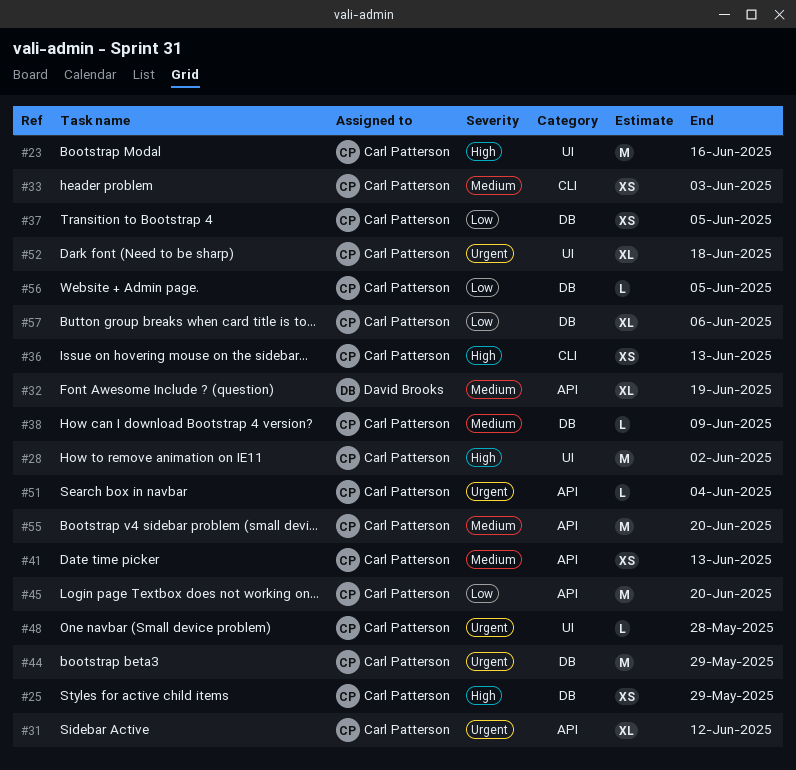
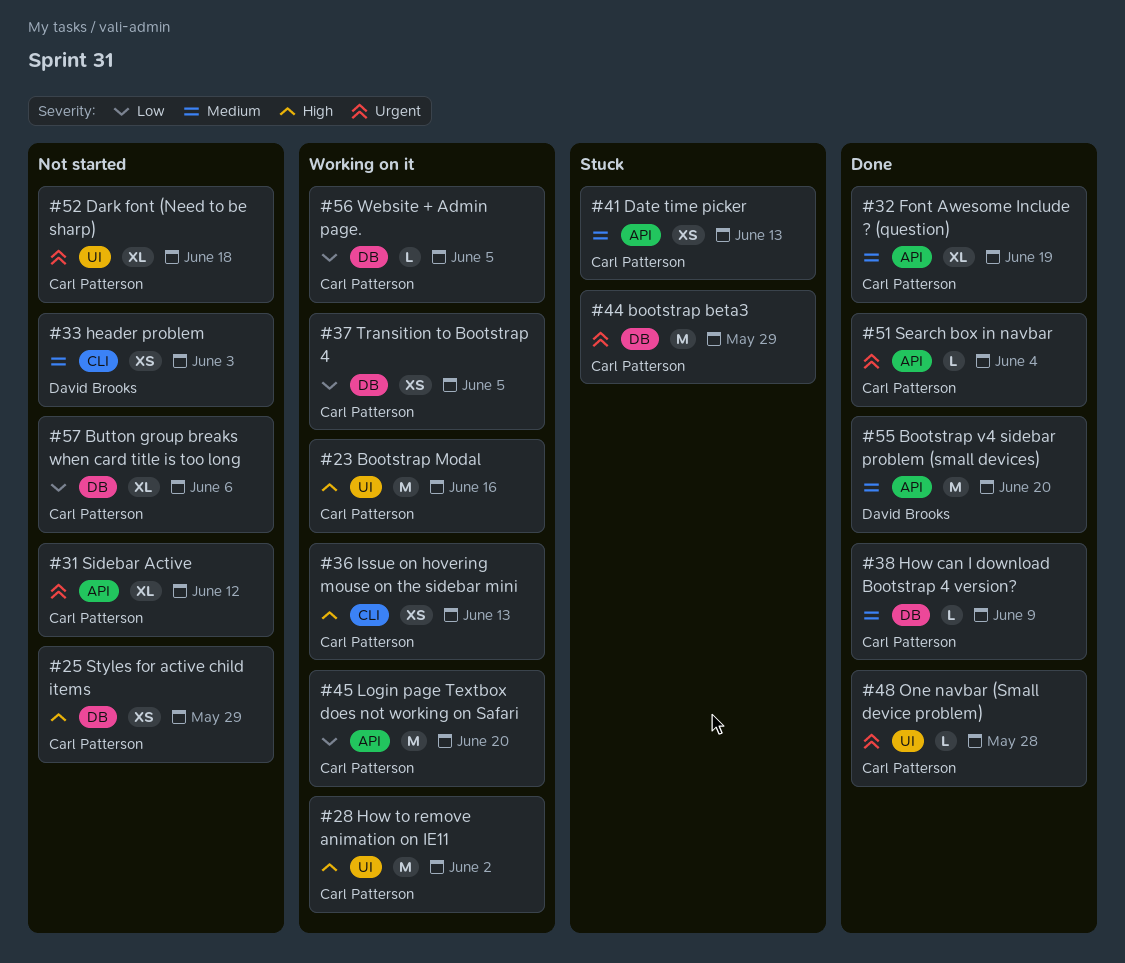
#32, owner: David Brooks -> Carl Patterson
#33, owner: Carl Patterson -> David Brooks
#55, owner: Carl Patterson -> David Brooks

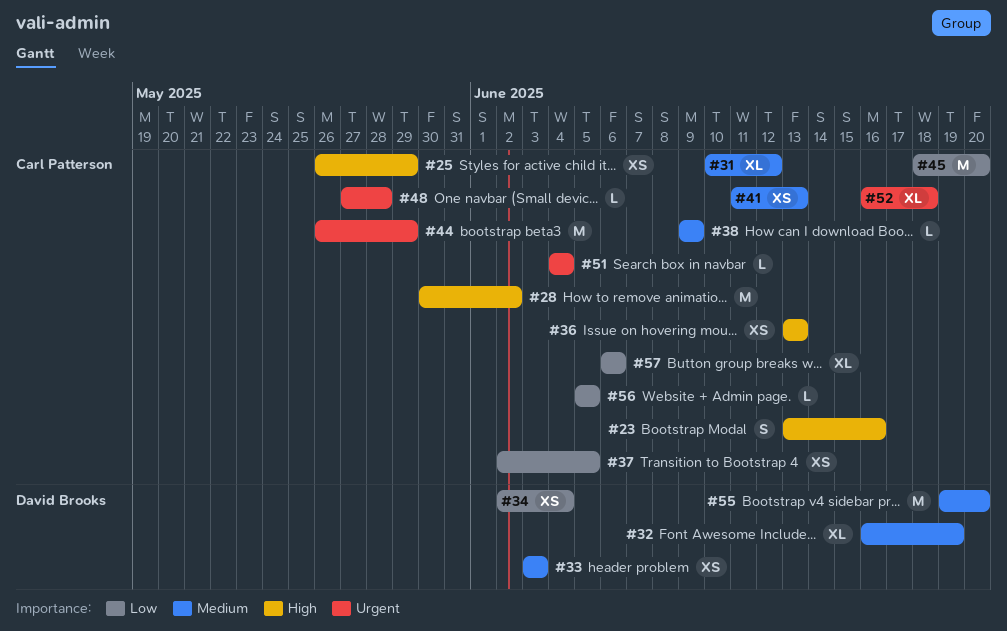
#23, estimate: M -> S
#31, priority: Urgent -> Medium
#32, owner: Carl Patterson -> David Brooks
#34: none -> present

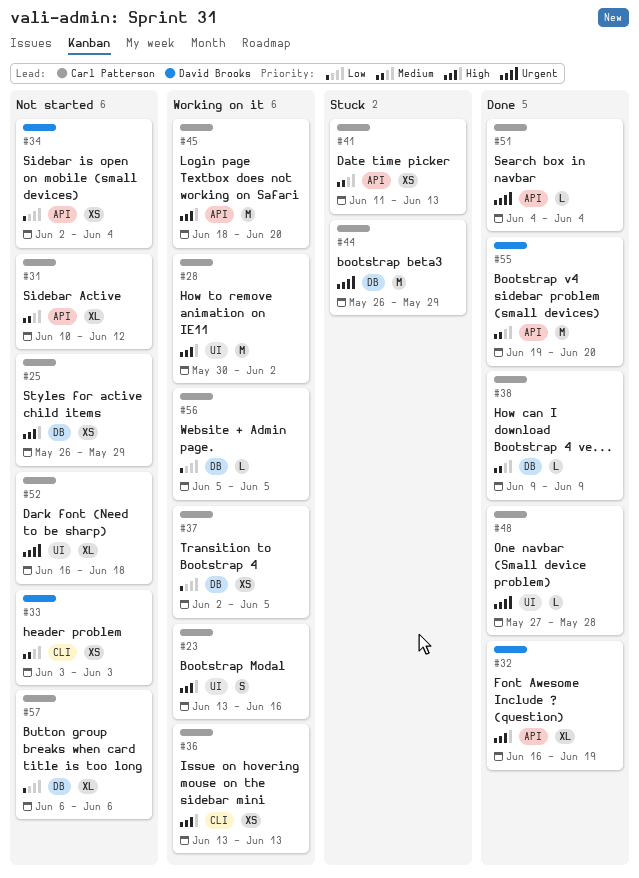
#32, priority: Medium -> High
#45, priority: Low -> High

